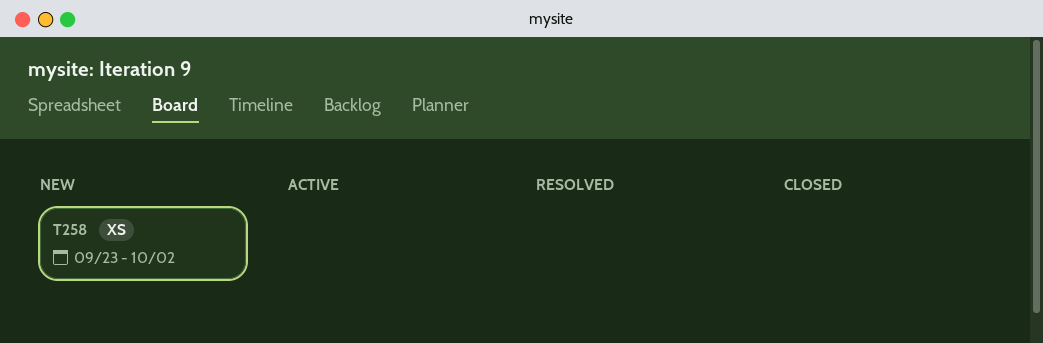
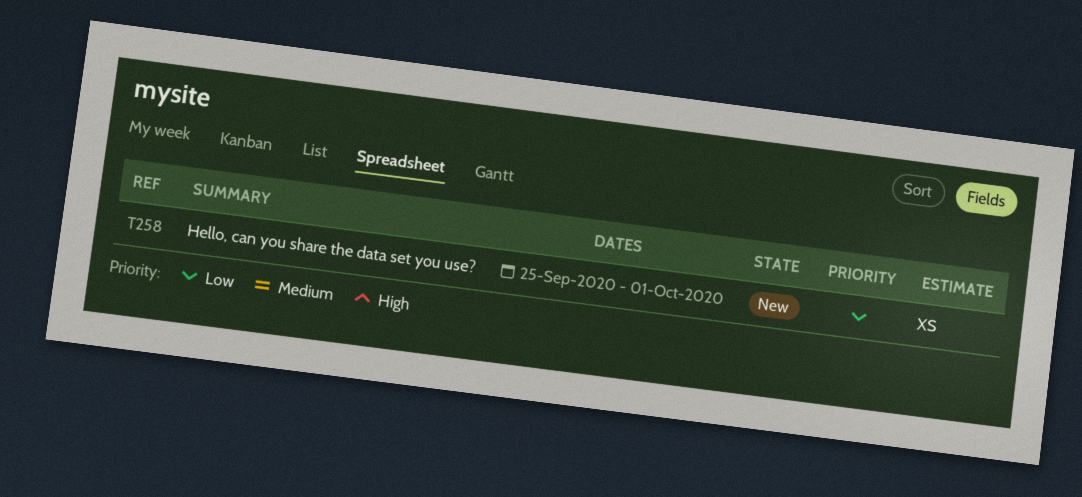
T258, start: Sep 23 -> Sep 25
T258, due: Oct 2 -> Oct 1

